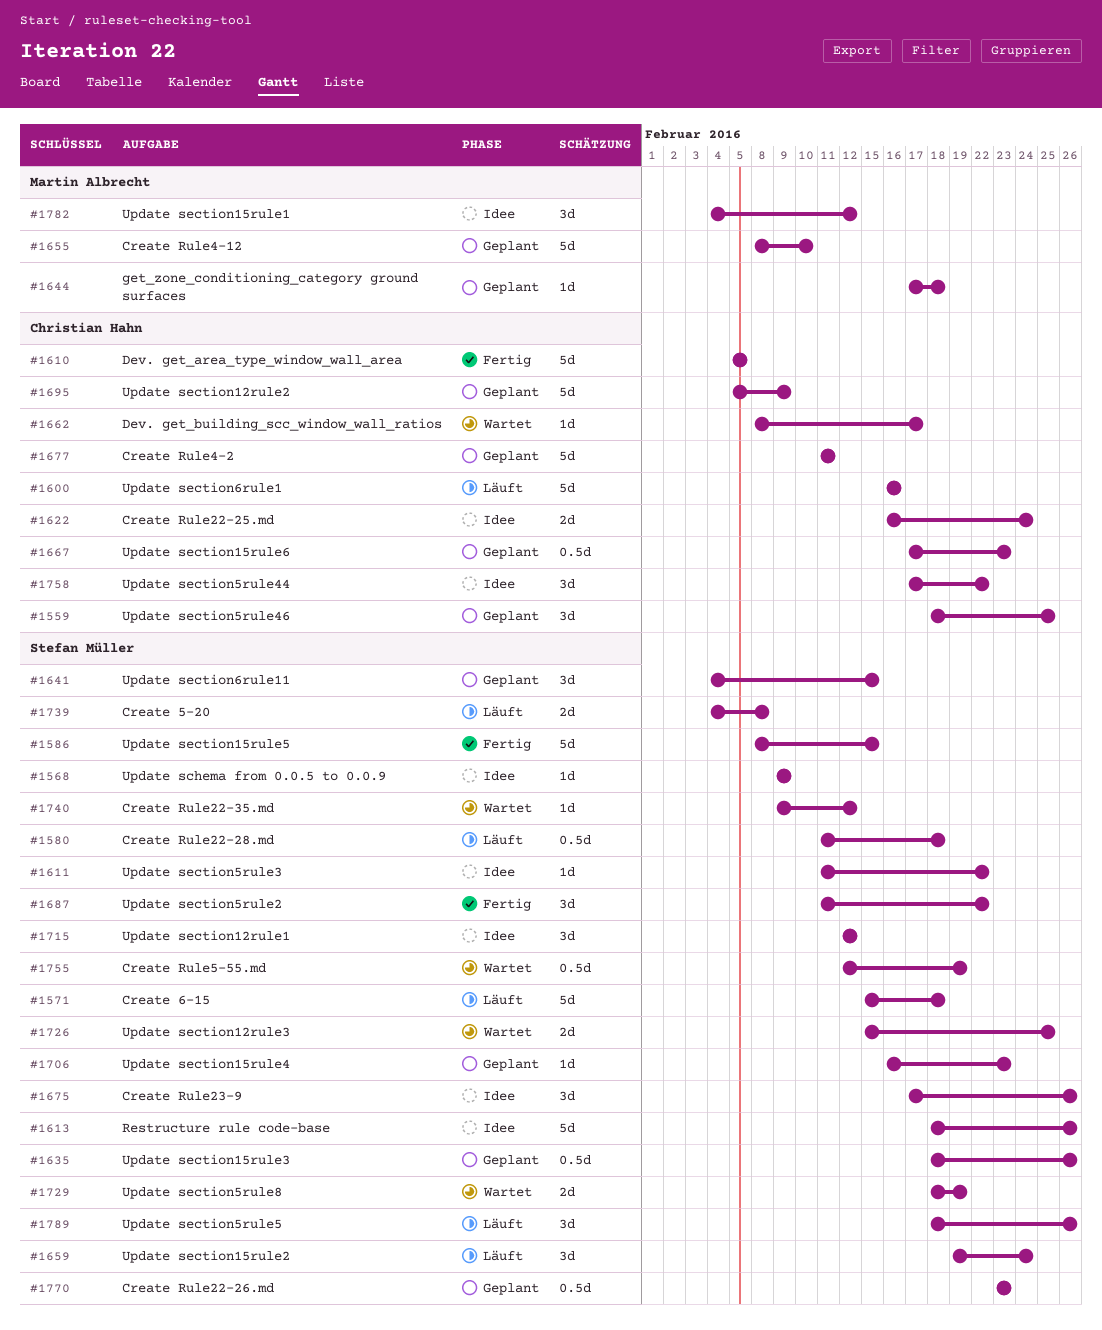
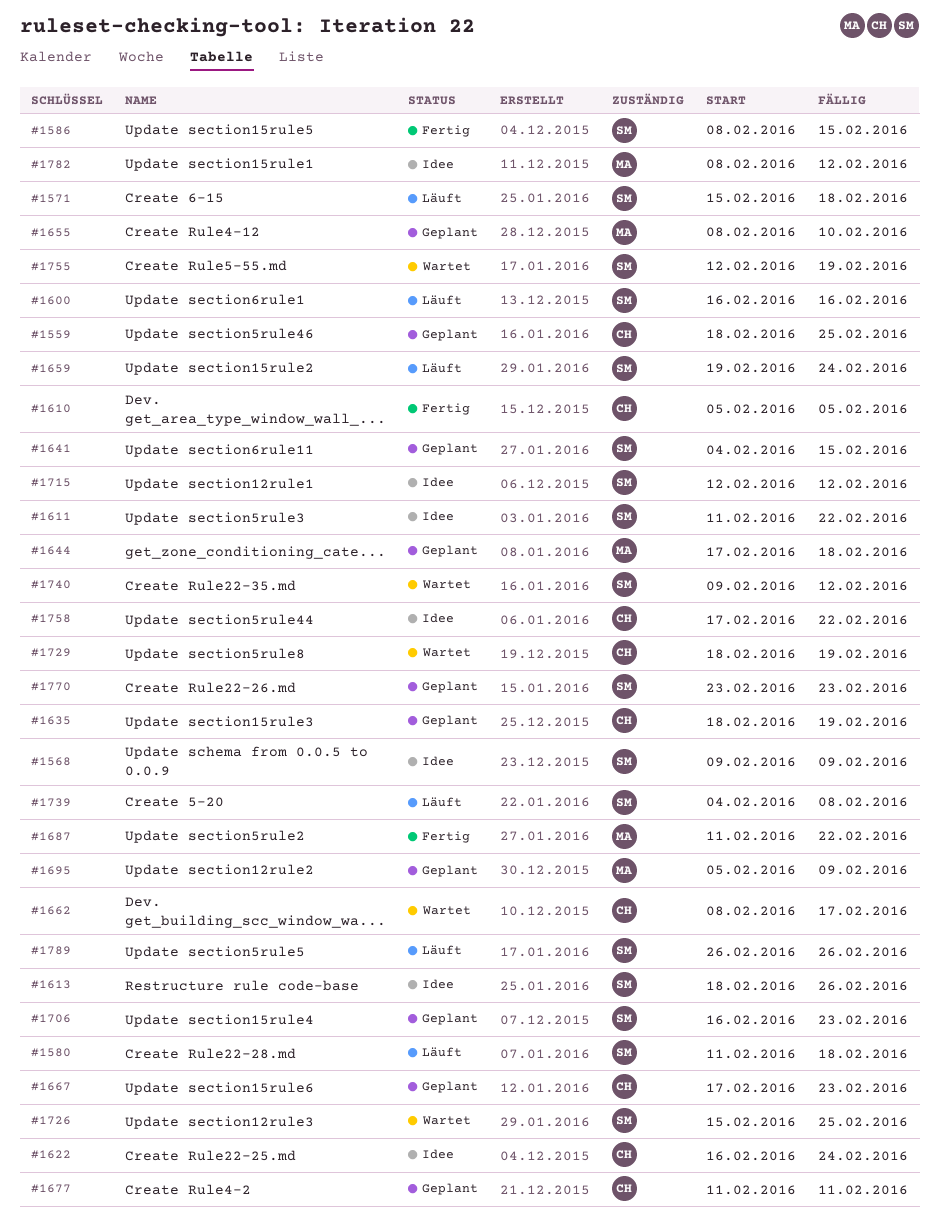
#1600, owner: Christian Hahn -> Stefan Müller
#1635, owner: Stefan Müller -> Christian Hahn
#1635, due: Feb 26 -> Feb 19
#1675: present -> none
#1687, owner: Stefan Müller -> Martin Albrecht
#1695, owner: Christian Hahn -> Martin Albrecht
#1729, owner: Stefan Müller -> Christian Hahn
#1782, start: Feb 4 -> Feb 8
#1789, start: Feb 18 -> Feb 26

